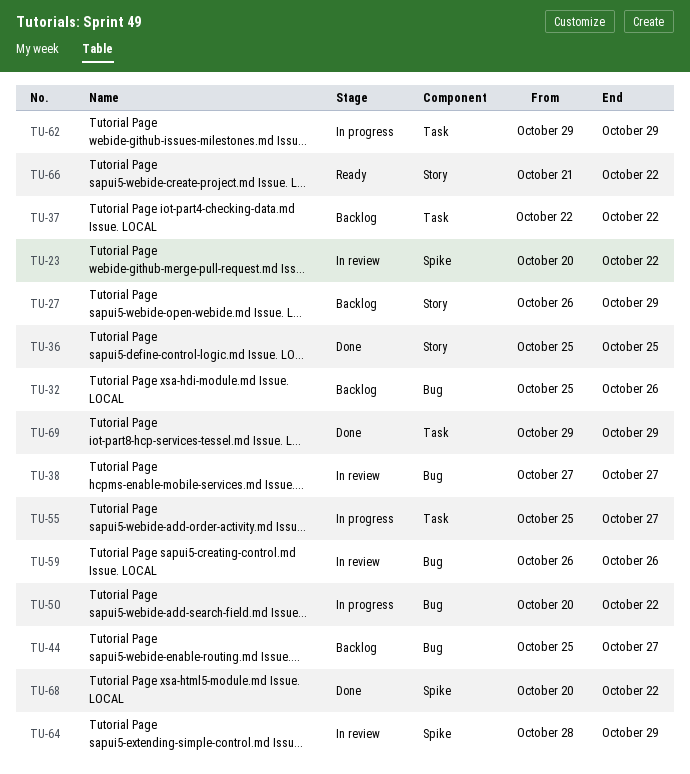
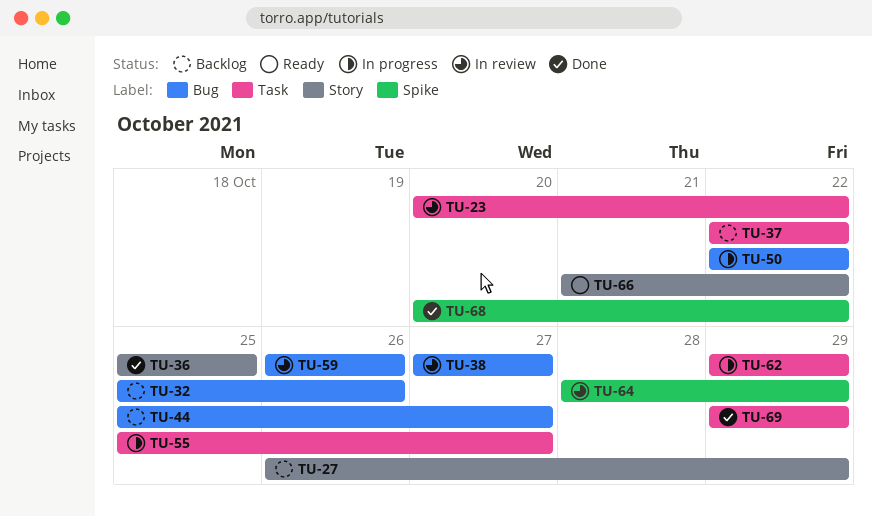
TU-23, label: Spike -> Task
TU-50, start: Oct 20 -> Oct 22

